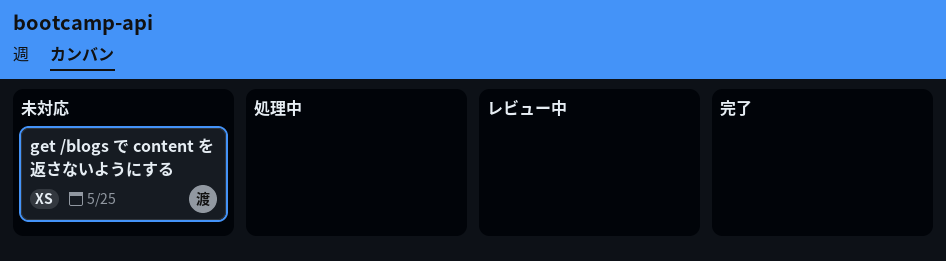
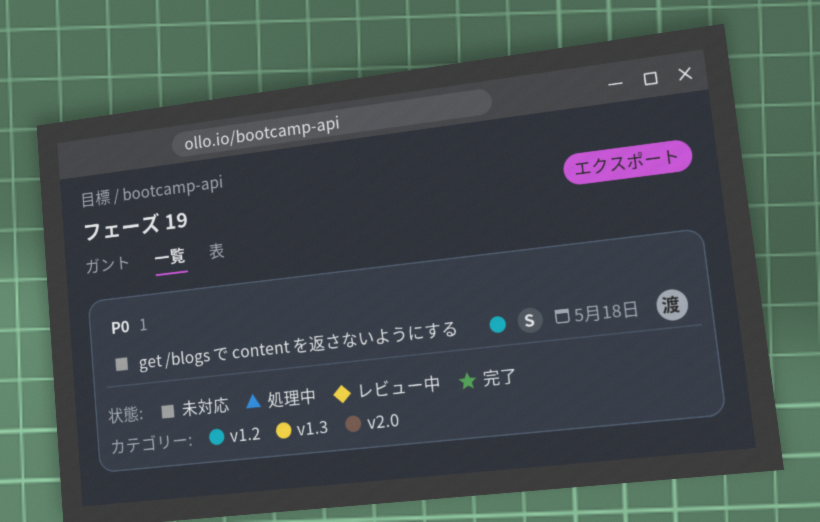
get /blogs で content を返さないようにする, estimate: XS -> S
get /blogs で content を返さないようにする, due: May 25 -> May 18

